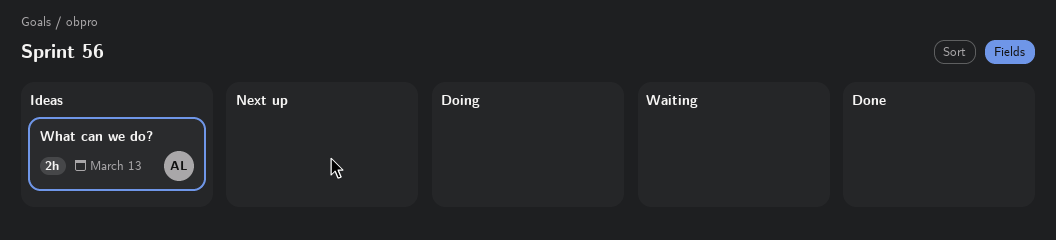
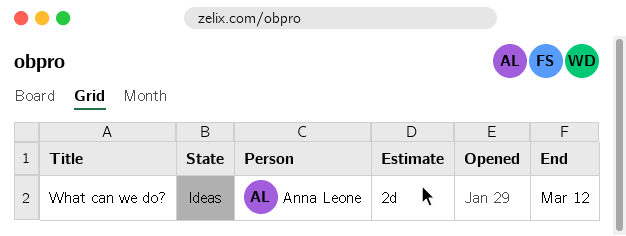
What can we do?, estimate: 2h -> 2d
What can we do?, due: Mar 13 -> Mar 12

